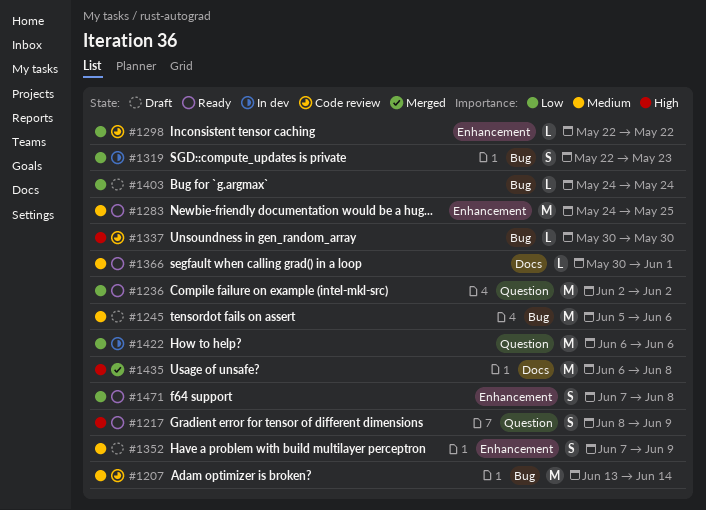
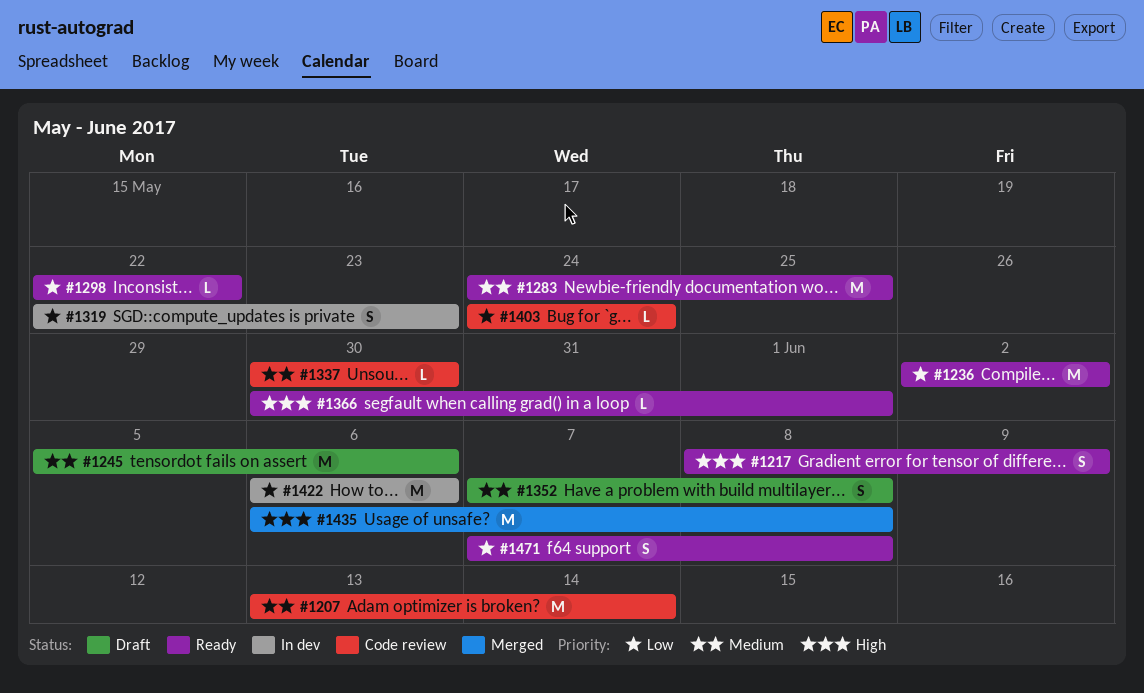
#1298, status: Code review -> Ready
#1337, priority: High -> Medium
#1352, due: Jun 9 -> Jun 8
#1366, priority: Medium -> High
#1403, status: Draft -> Code review

